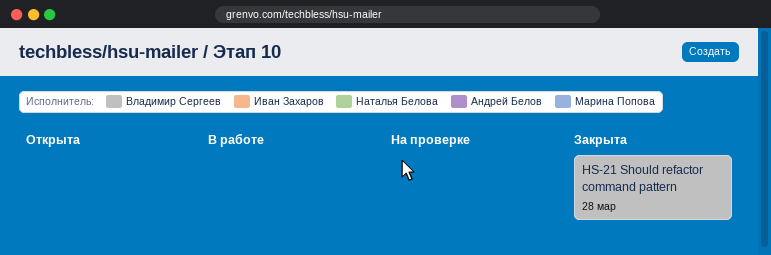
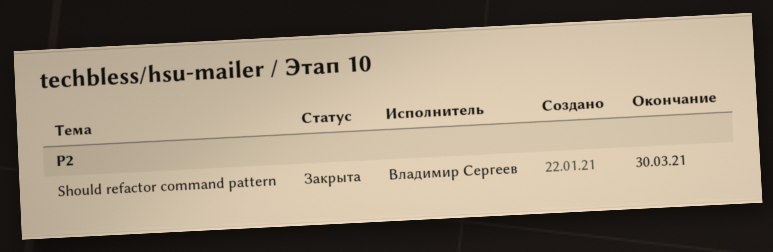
Should refactor command pattern, due: Mar 28 -> Mar 30

